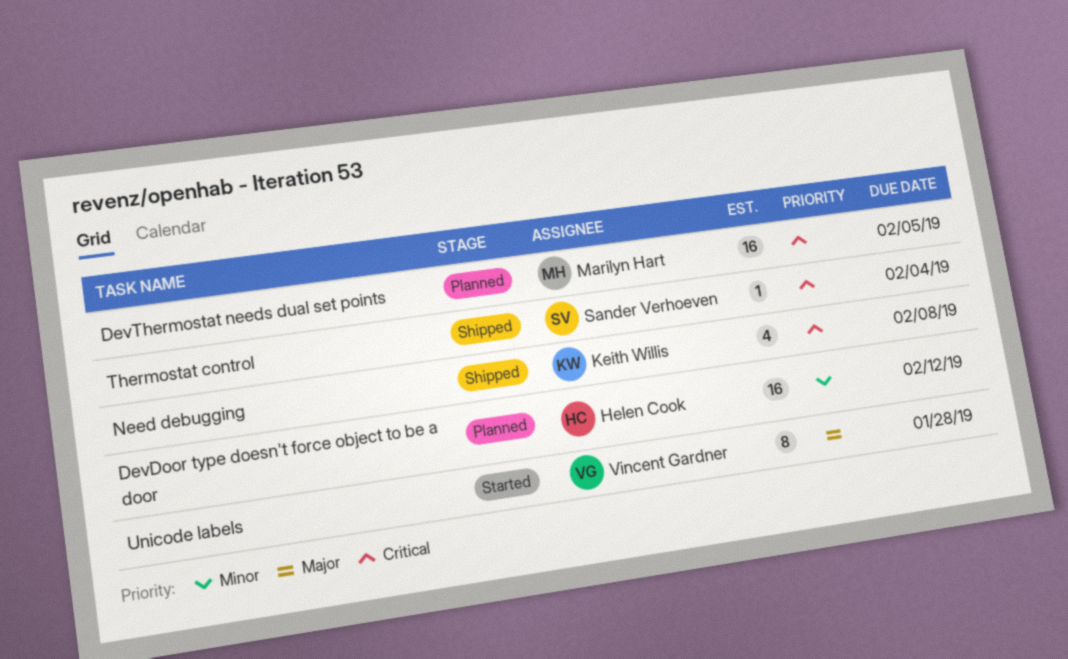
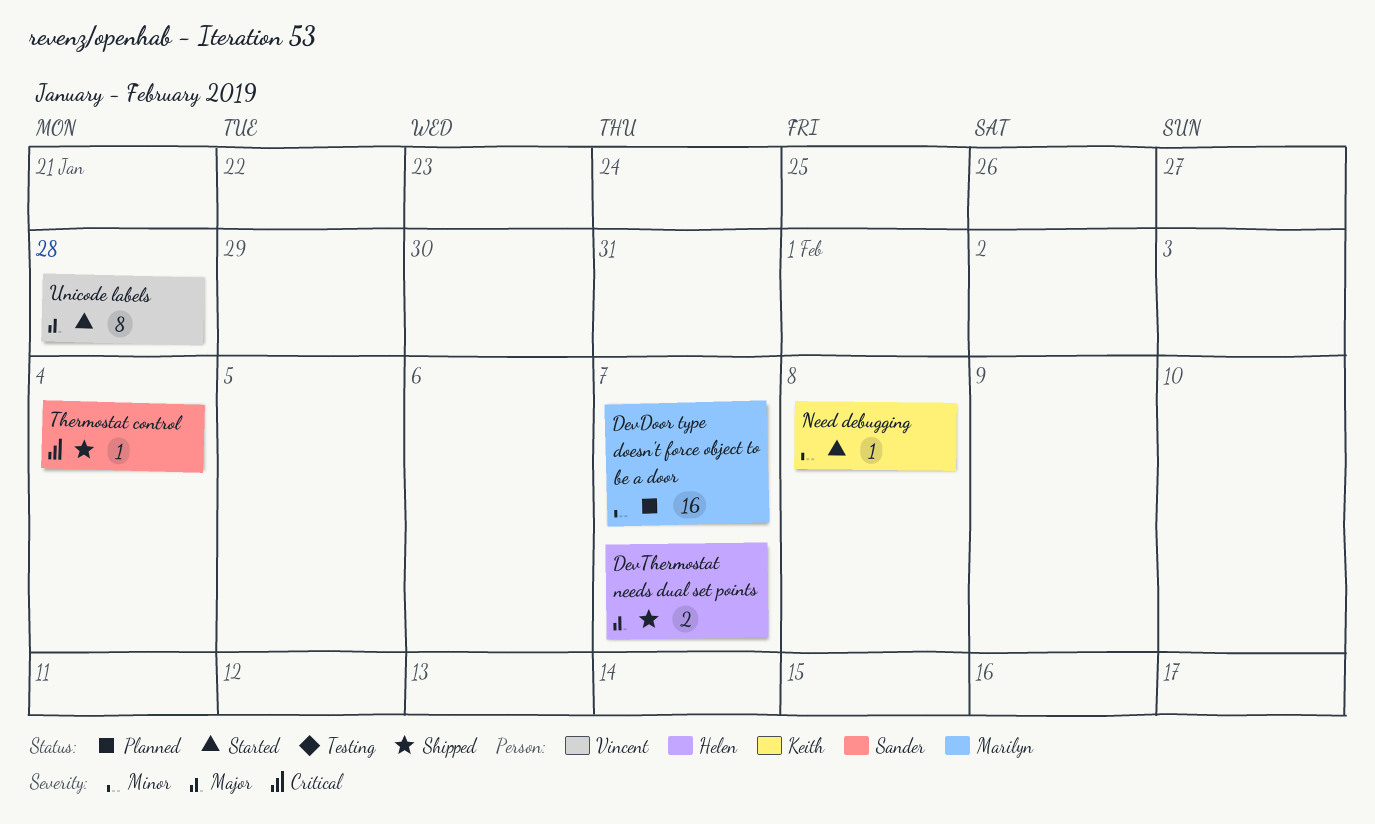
DevDoor type doesn't force object to be a door, owner: Helen Cook -> Marilyn Hart
DevDoor type doesn't force object to be a door, due: Feb 12 -> Feb 7
DevThermostat needs dual set points, status: Planned -> Shipped
DevThermostat needs dual set points, owner: Marilyn Hart -> Helen Cook
DevThermostat needs dual set points, priority: Critical -> Major
DevThermostat needs dual set points, estimate: 16 -> 2
DevThermostat needs dual set points, due: Feb 5 -> Feb 7
Need debugging, status: Shipped -> Started
Need debugging, priority: Critical -> Minor
Need debugging, estimate: 4 -> 1

